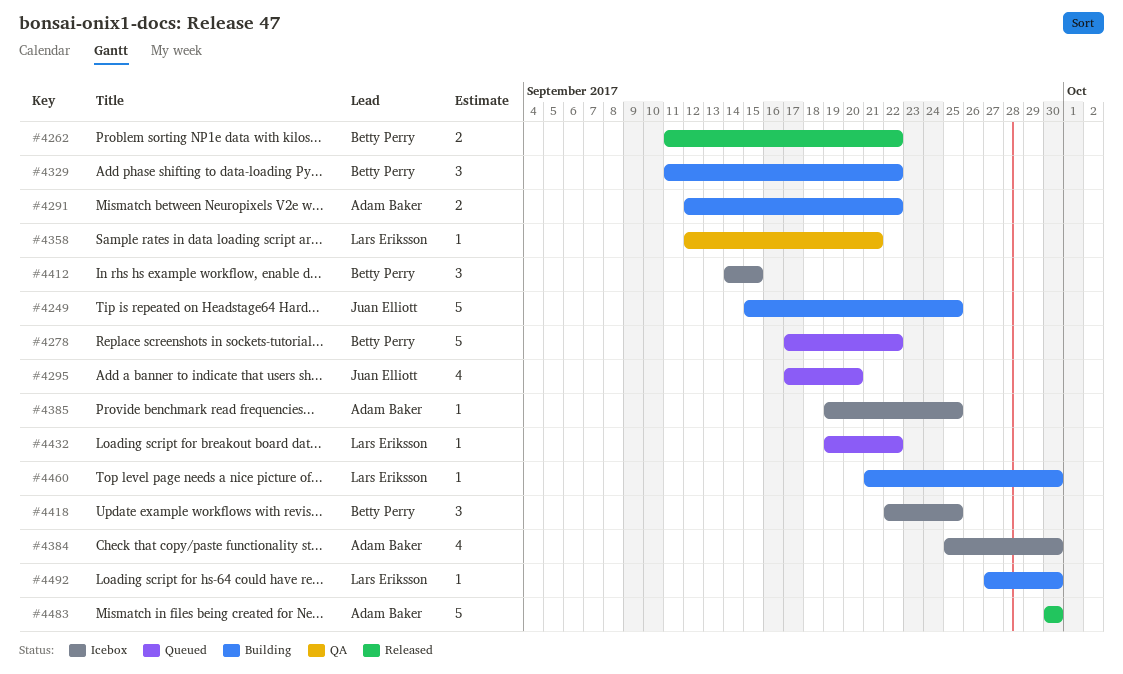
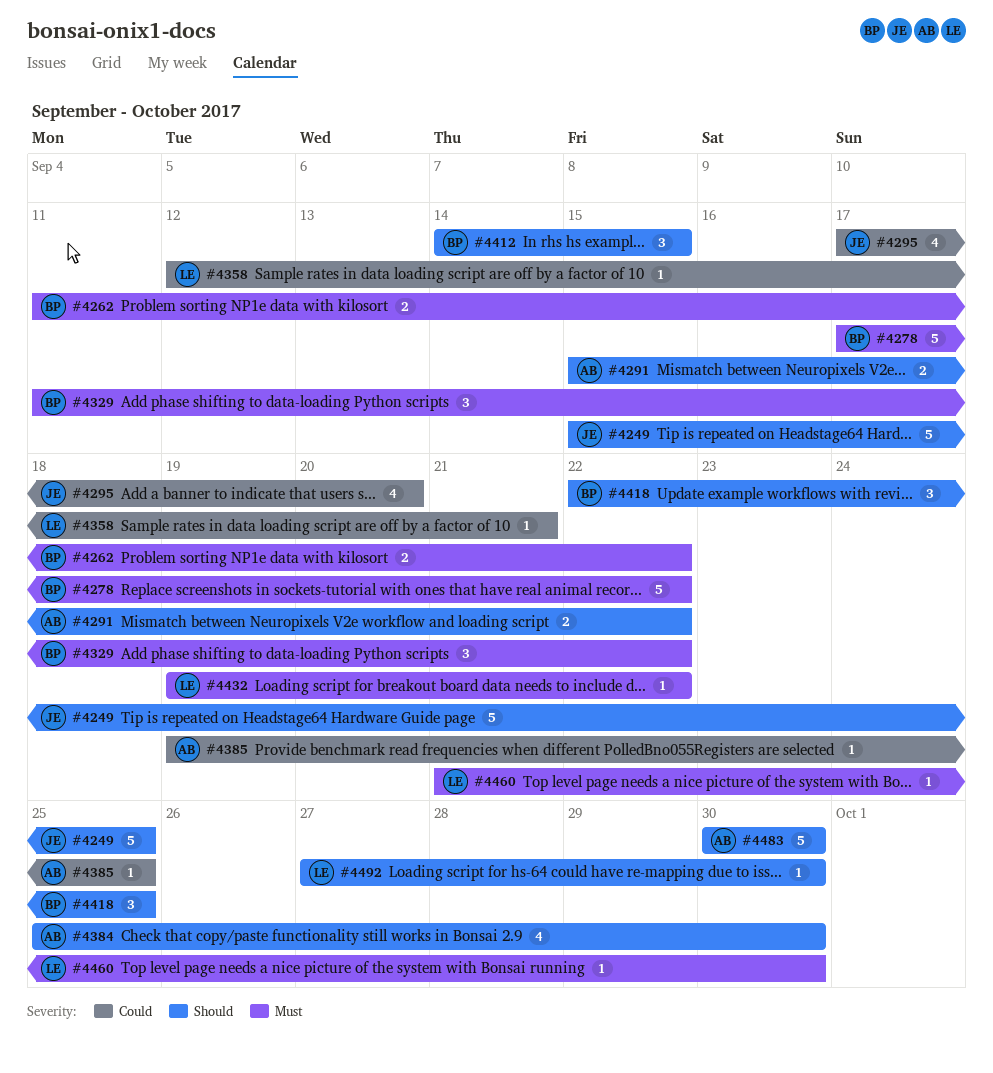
#4291, start: Sep 12 -> Sep 15

